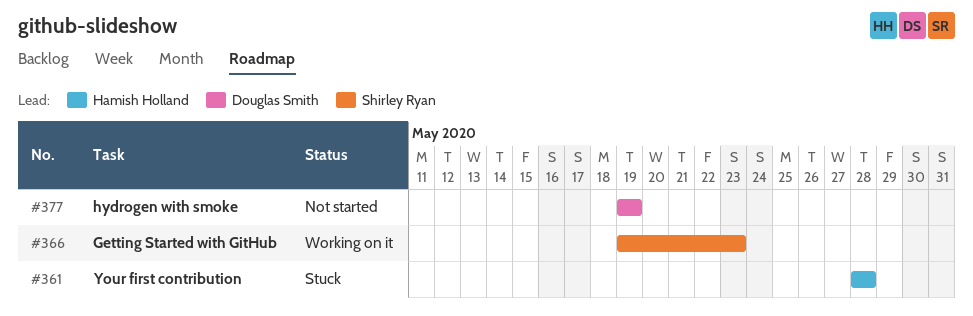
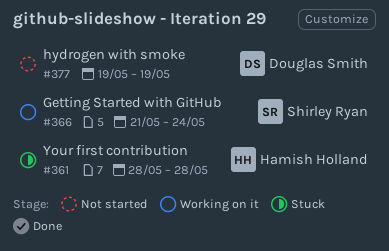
#366, start: May 19 -> May 21
#366, due: May 23 -> May 24

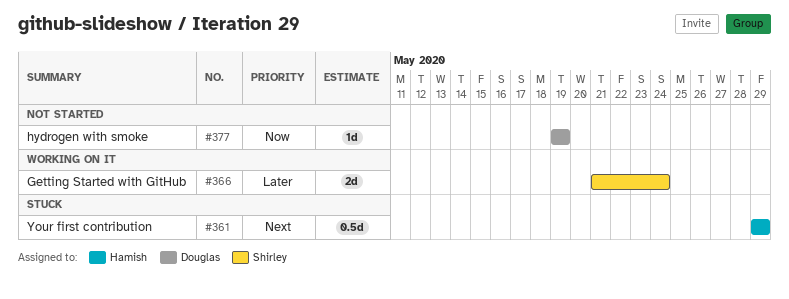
#361, start: May 28 -> May 29
#361, due: May 28 -> May 29

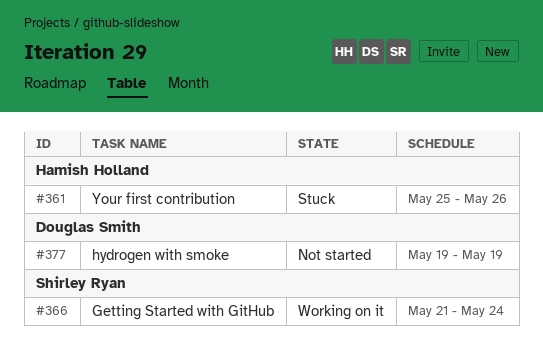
#361, start: May 29 -> May 25
#361, due: May 29 -> May 26

